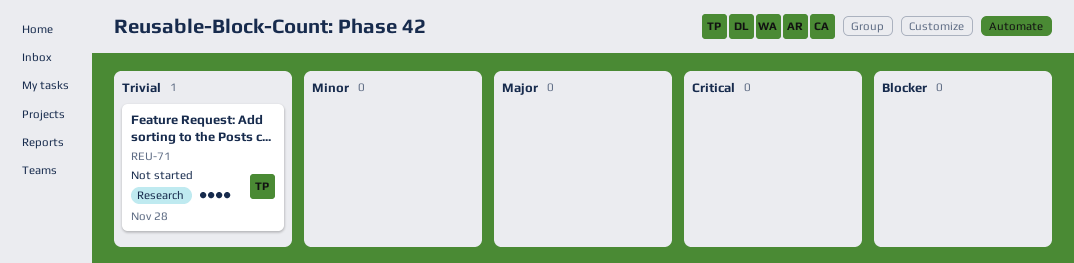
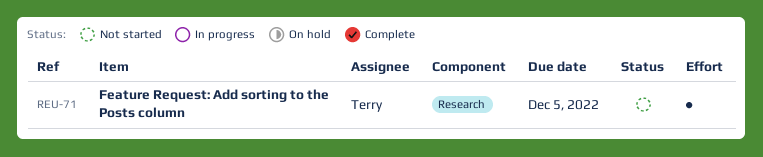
REU-71, estimate: 4 -> 1
REU-71, due: Nov 28 -> Dec 5

